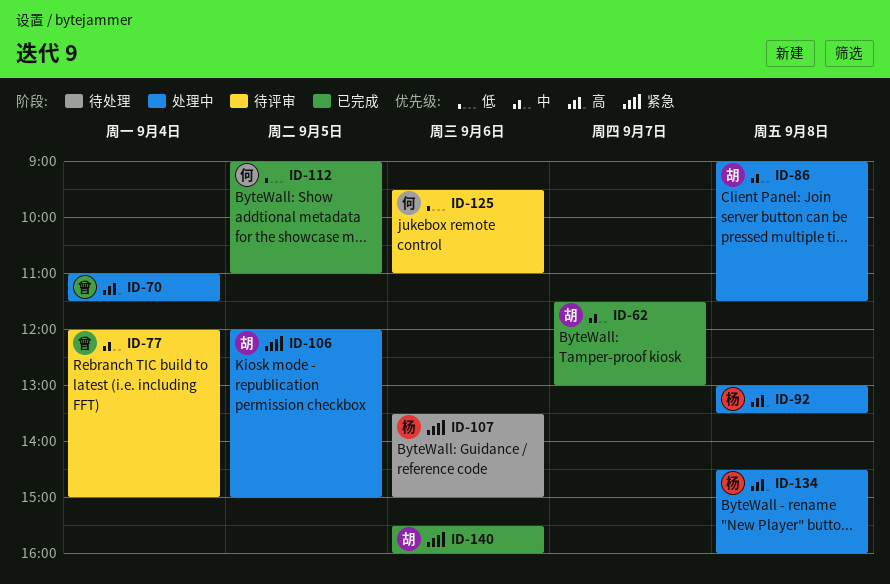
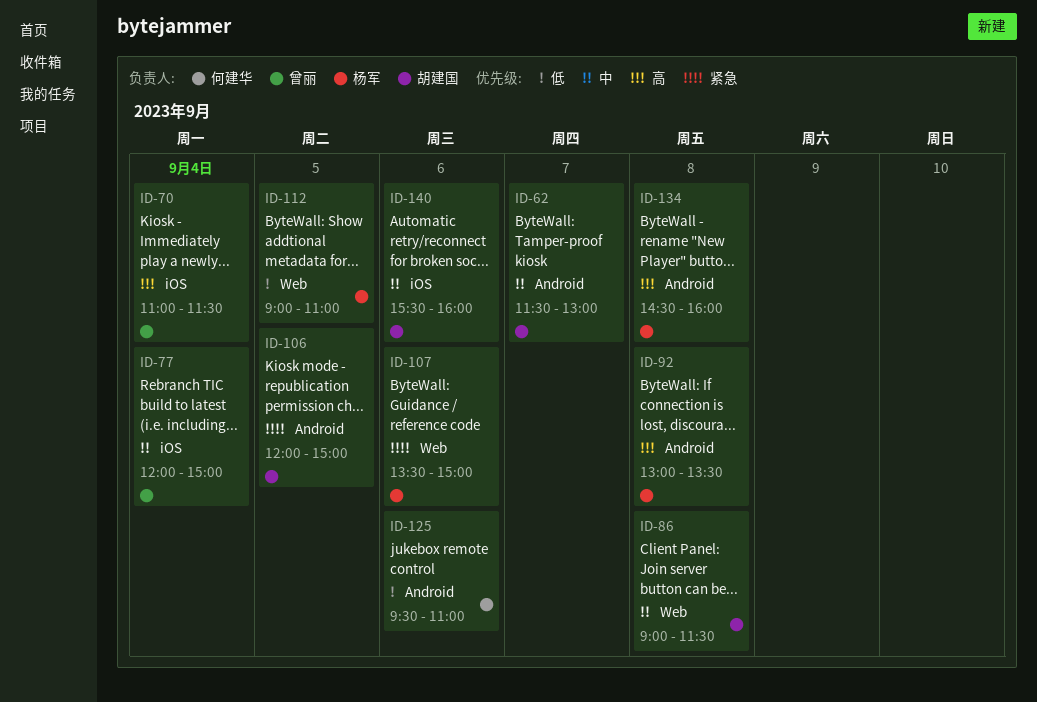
ID-112, owner: 何建华 -> 杨军
ID-140, priority: 紧急 -> 中

